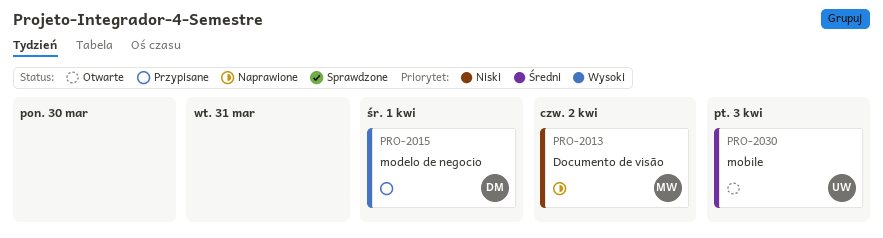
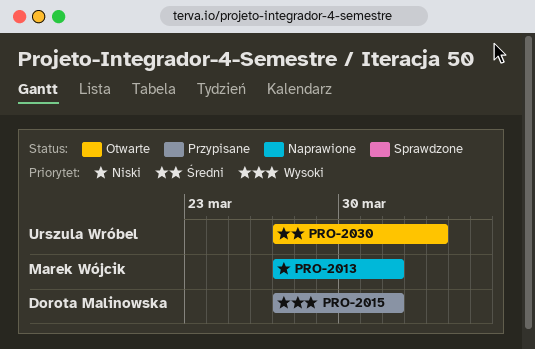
PRO-2013, due: Apr 2 -> Apr 1

